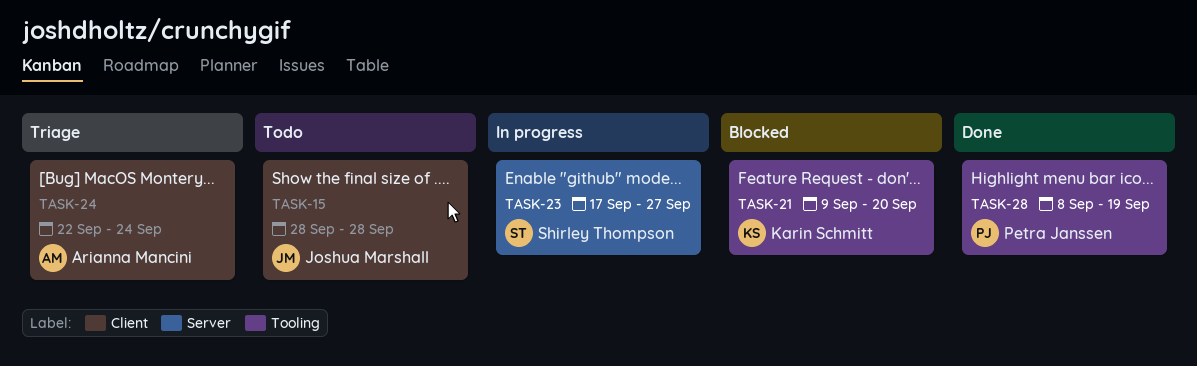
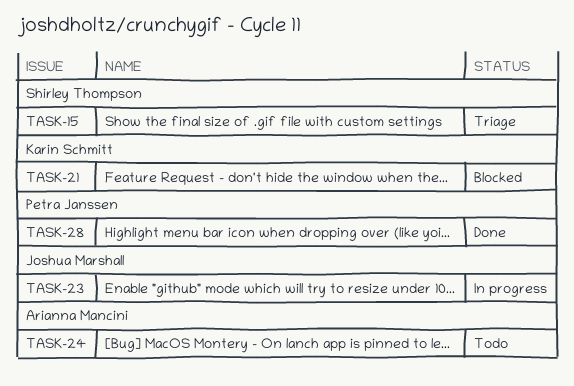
TASK-15, status: Todo -> Triage
TASK-15, owner: Joshua Marshall -> Shirley Thompson
TASK-23, owner: Shirley Thompson -> Joshua Marshall
TASK-24, status: Triage -> Todo

